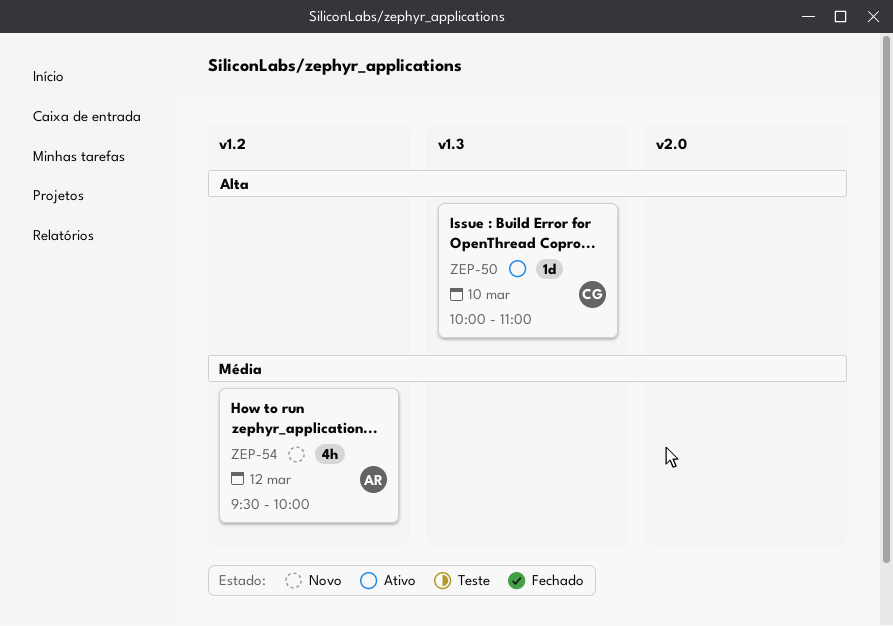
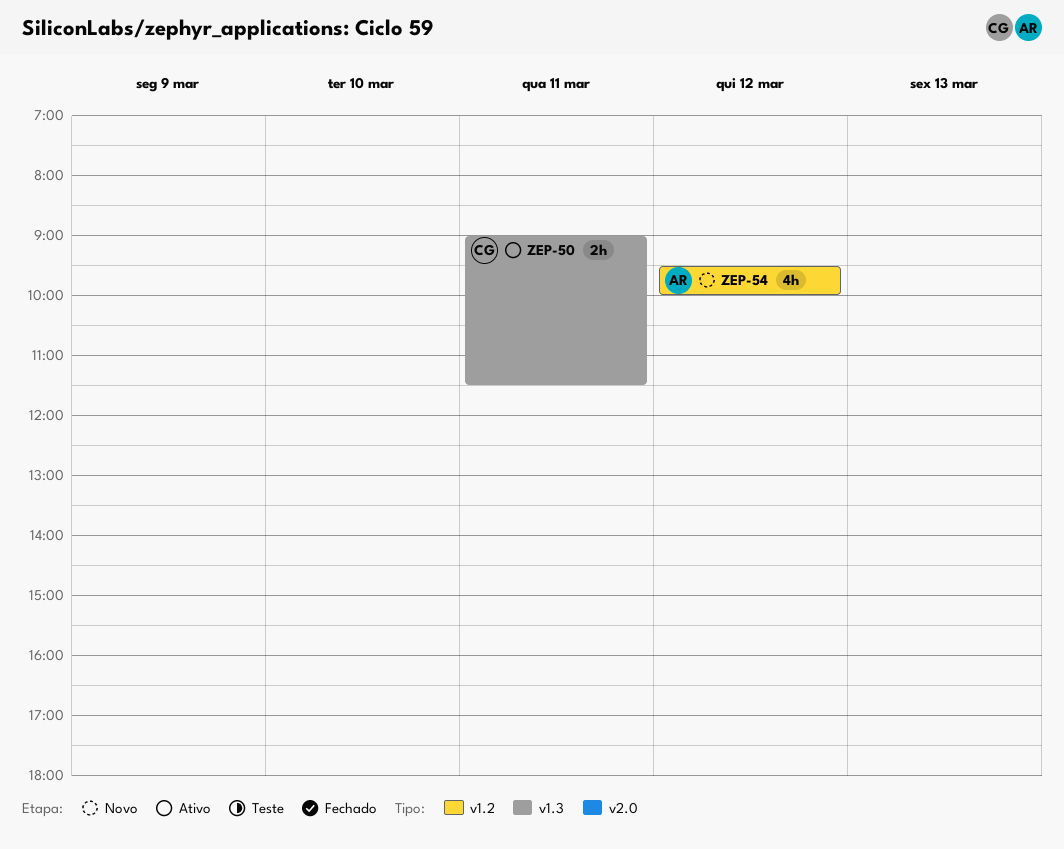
ZEP-50, estimate: 1d -> 2h
ZEP-50, day: Mar 10 -> Mar 11
ZEP-50, begins: 10:00 -> 09:00
ZEP-50, ends: 11:00 -> 11:30

